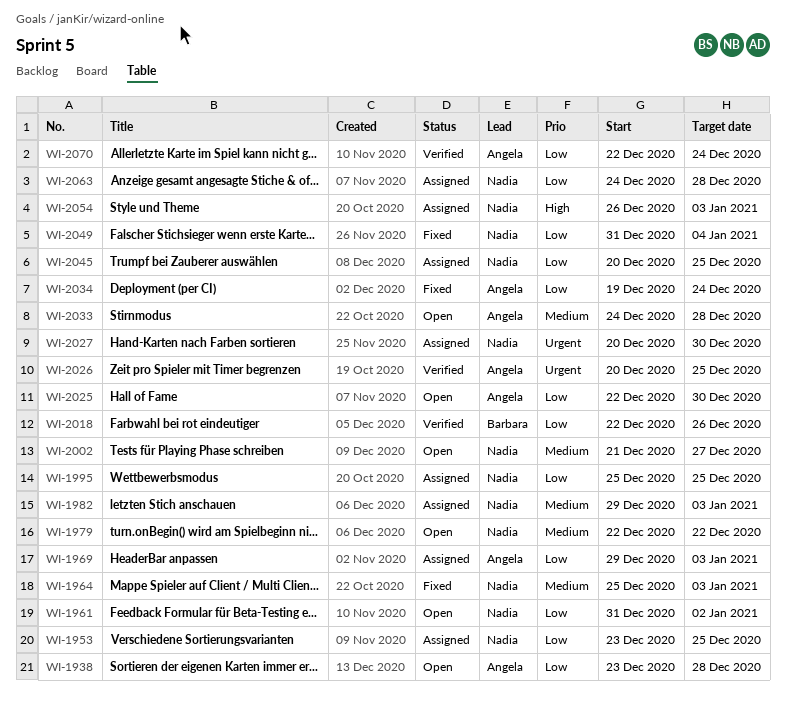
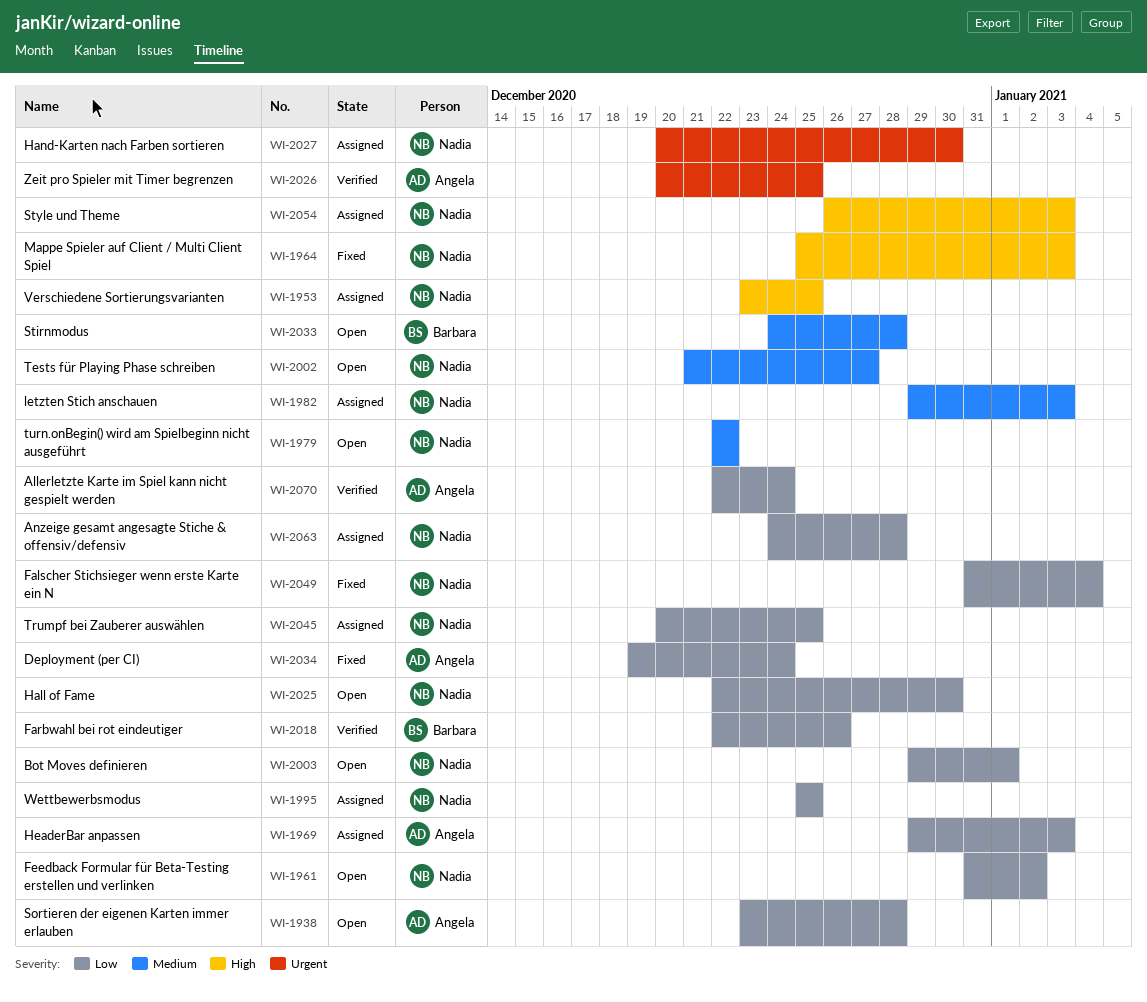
WI-1953, priority: Low -> High
WI-1964, priority: Medium -> High
WI-2003: none -> present
WI-2025, owner: Angela -> Nadia
WI-2033, owner: Angela -> Barbara

